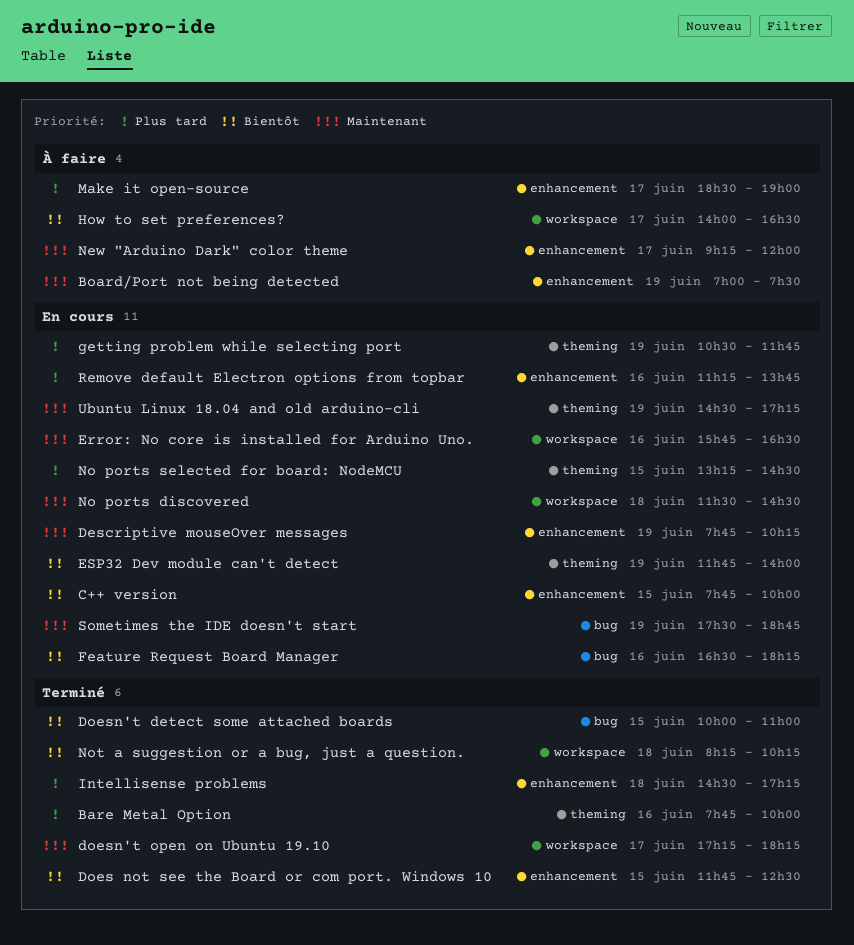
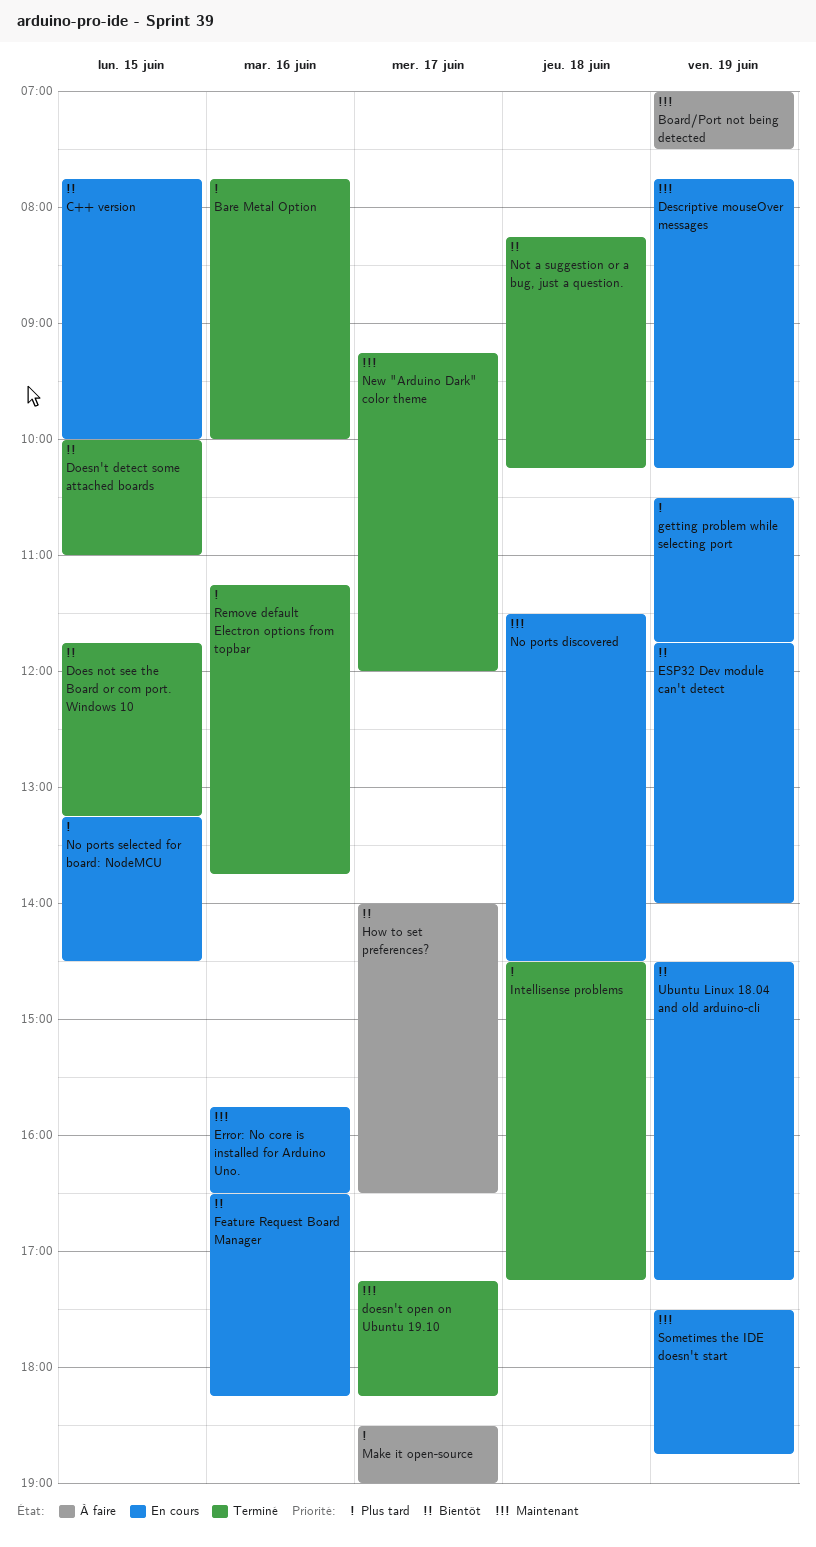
Does not see the Board or com port. Windows 10, ends: 12:30 -> 13:15
New "Arduino Dark" color theme, status: À faire -> Terminé
Remove default Electron options from topbar, status: En cours -> Terminé
Ubuntu Linux 18.04 and old arduino-cli, priority: Maintenant -> Bientôt

